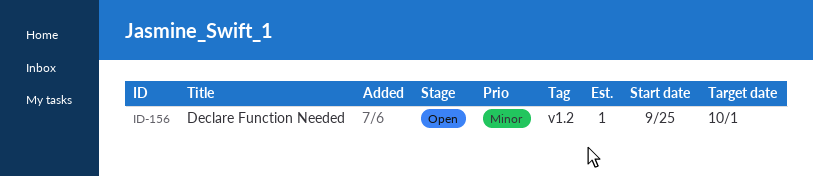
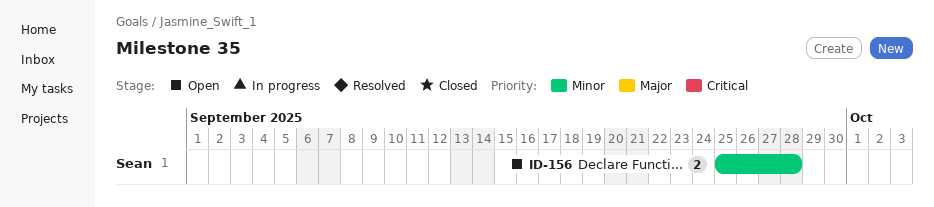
ID-156, estimate: 1 -> 2
ID-156, due: Oct 1 -> Sep 28

